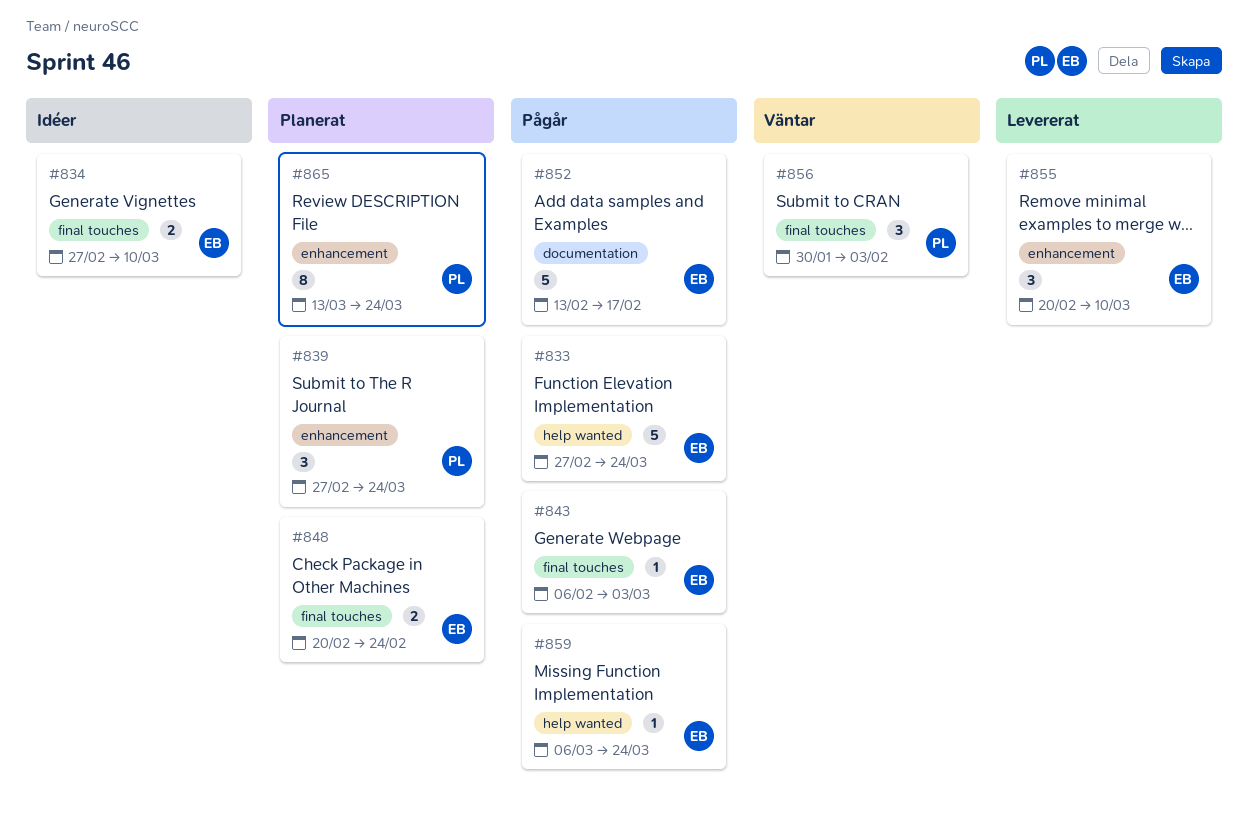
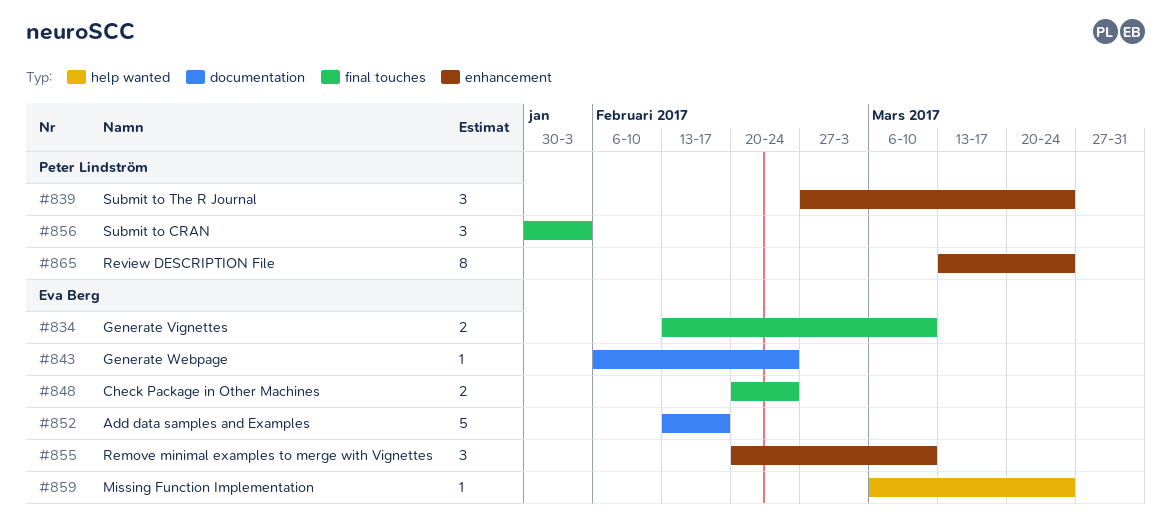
#833: present -> none
#834, start: Feb 27 -> Feb 13
#843, label: final touches -> documentation
#843, due: Mar 3 -> Feb 24

